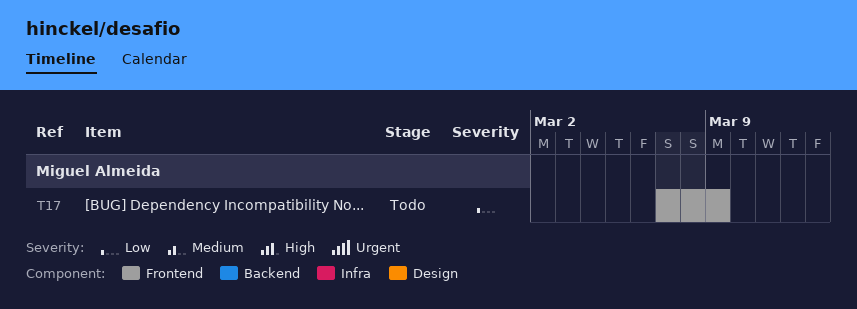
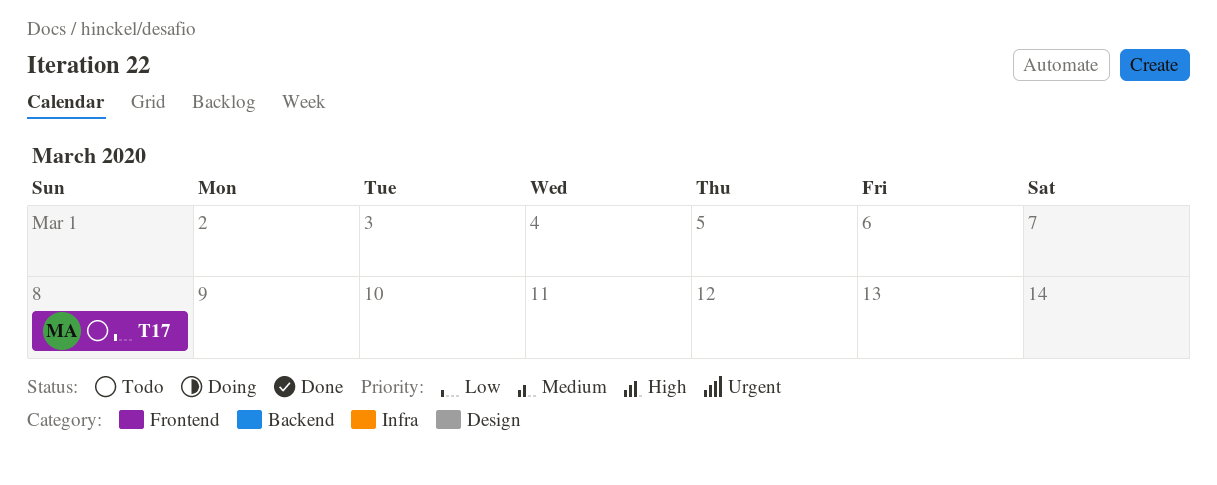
T17, start: Mar 7 -> Mar 8
T17, due: Mar 9 -> Mar 8

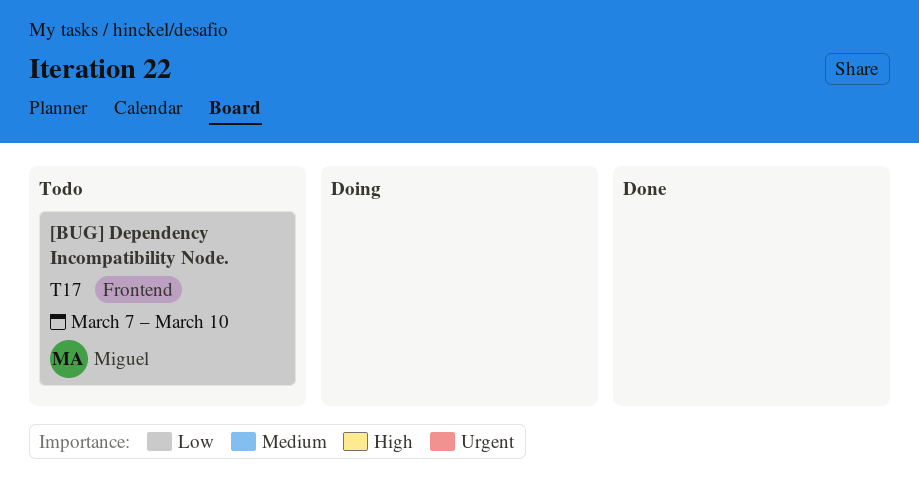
T17, start: Mar 8 -> Mar 7
T17, due: Mar 8 -> Mar 10

